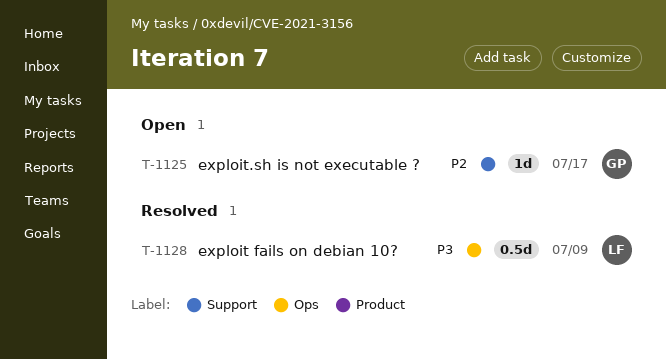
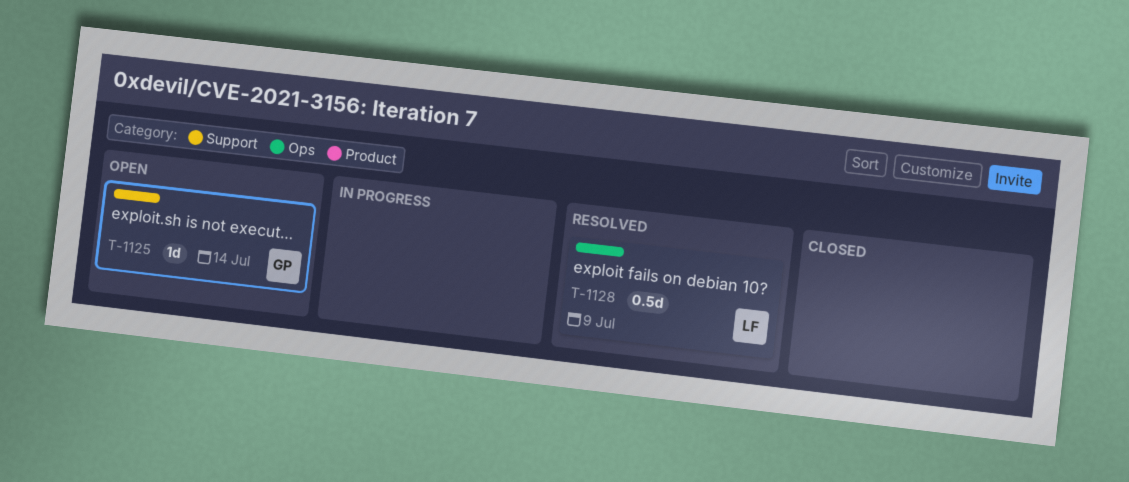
T-1125, due: Jul 17 -> Jul 14

